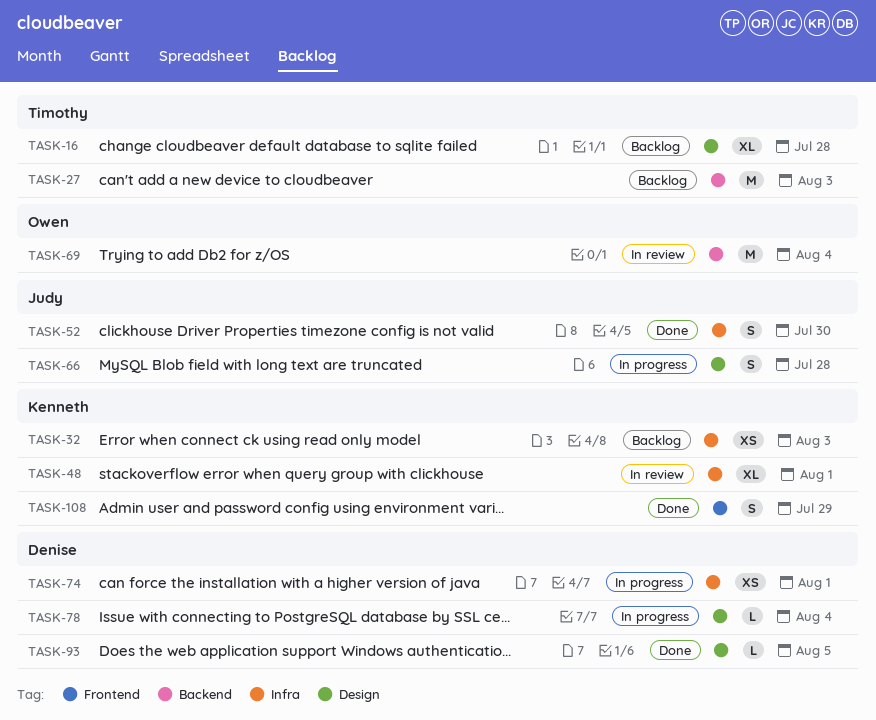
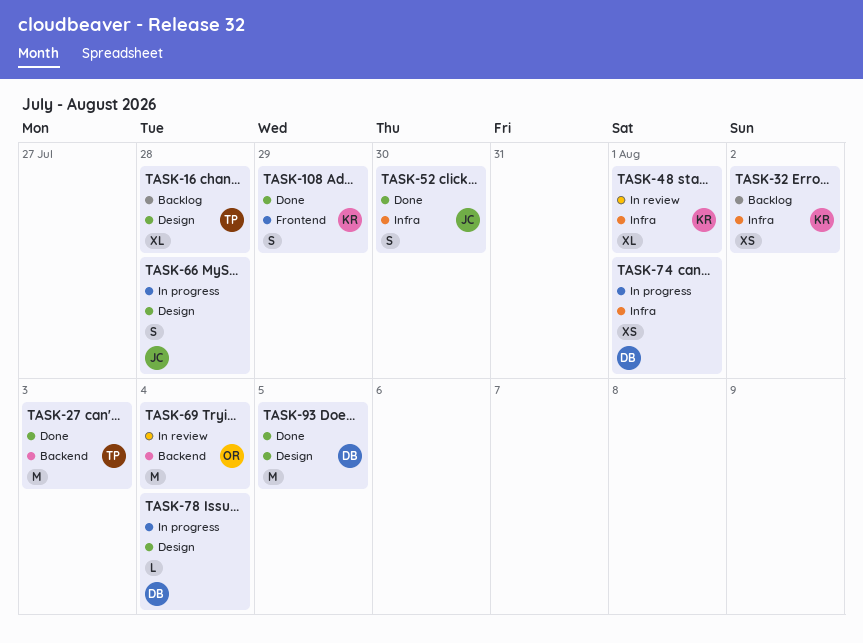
TASK-27, status: Backlog -> Done
TASK-32, due: Aug 3 -> Aug 2
TASK-93, estimate: L -> M

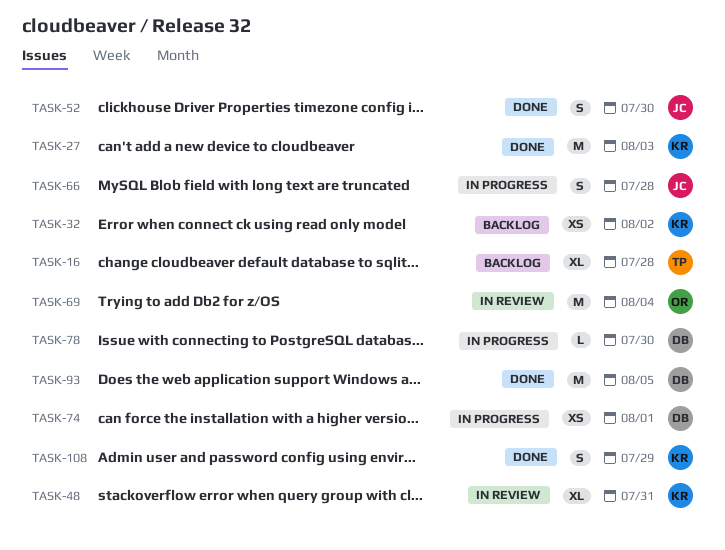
TASK-27, owner: TP -> KR
TASK-48, due: Aug 1 -> Jul 31
TASK-78, due: Aug 4 -> Jul 30

